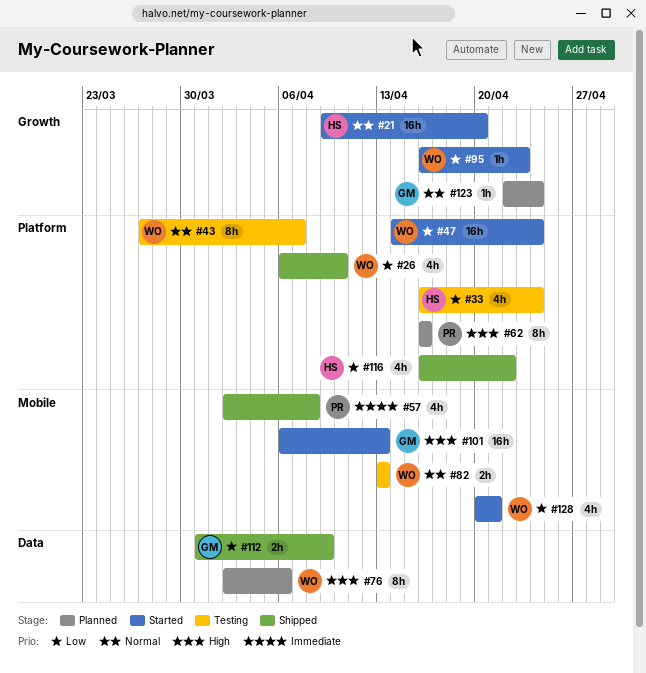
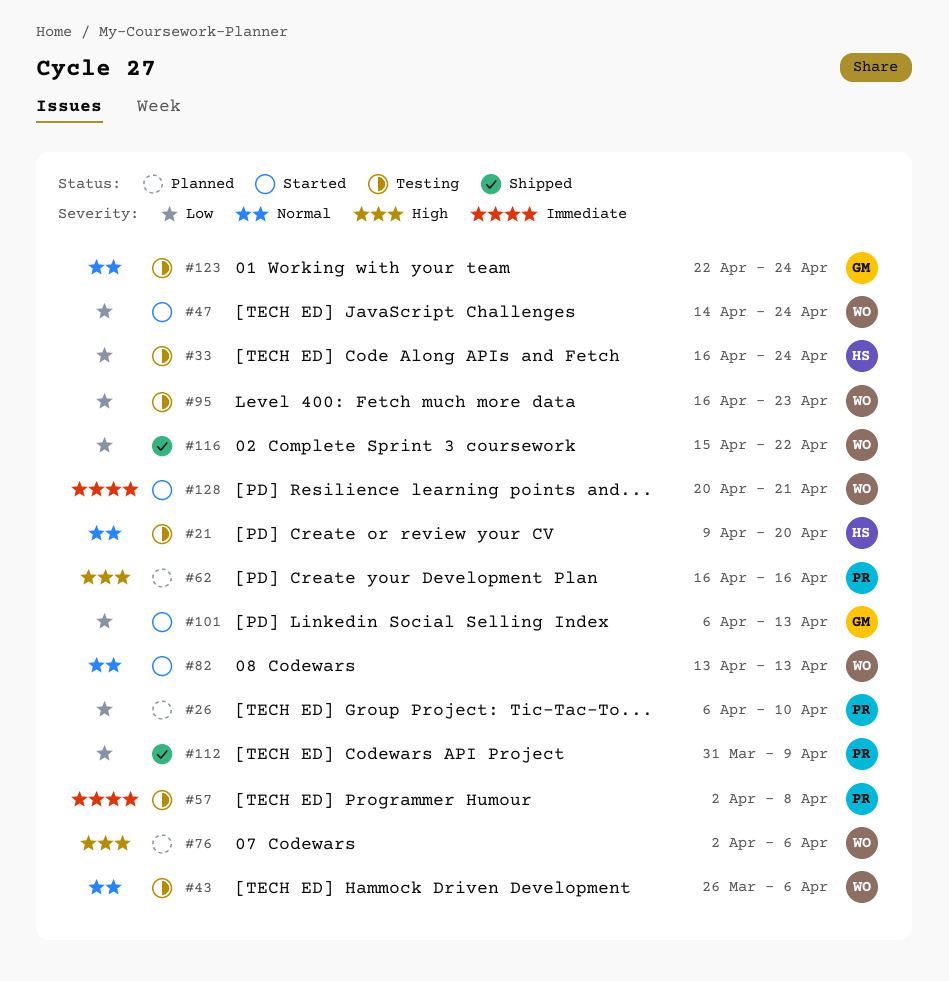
#21, status: Started -> Testing
#26, status: Shipped -> Planned
#26, owner: WO -> PR
#43, start: Mar 27 -> Mar 26
#43, due: Apr 7 -> Apr 6
#57, status: Shipped -> Testing
#82, status: Testing -> Started
#95, status: Started -> Testing
#101, priority: High -> Low
#112, owner: GM -> PR
#116, owner: HS -> WO
#116, start: Apr 16 -> Apr 15
#123, status: Planned -> Testing
#128, priority: Low -> Immediate

